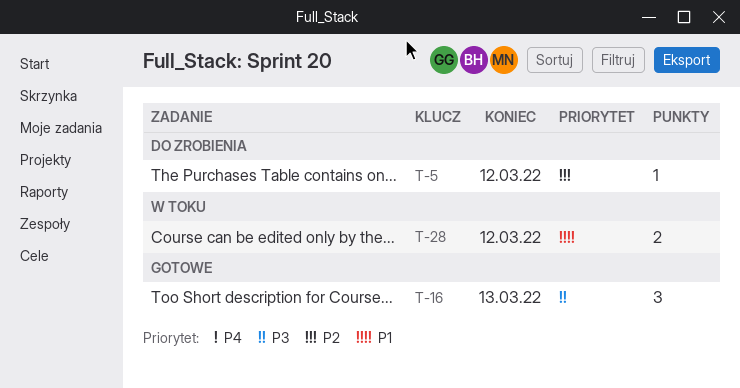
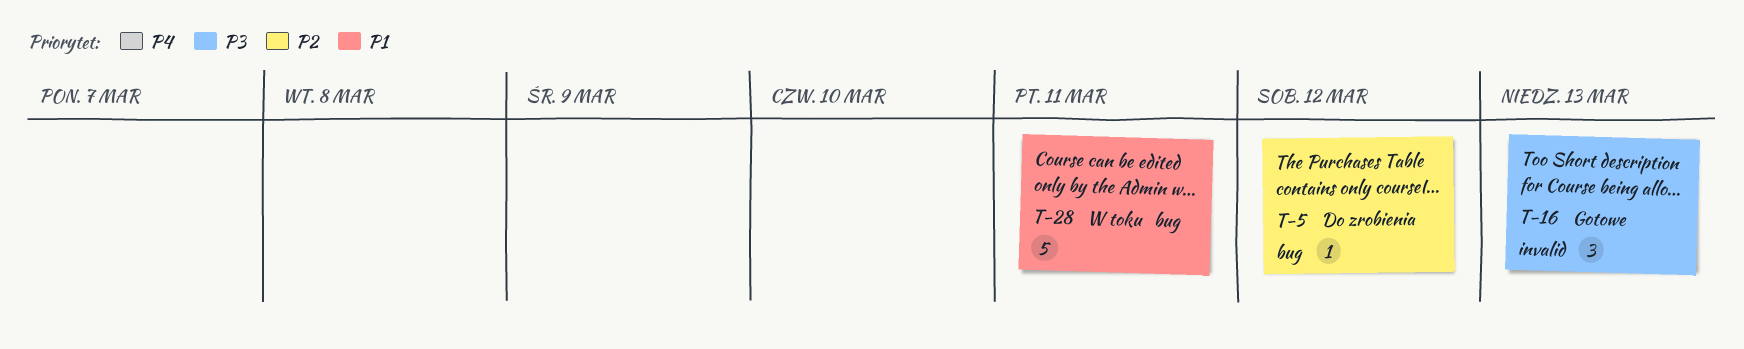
T-28, estimate: 2 -> 5
T-28, due: Mar 12 -> Mar 11

